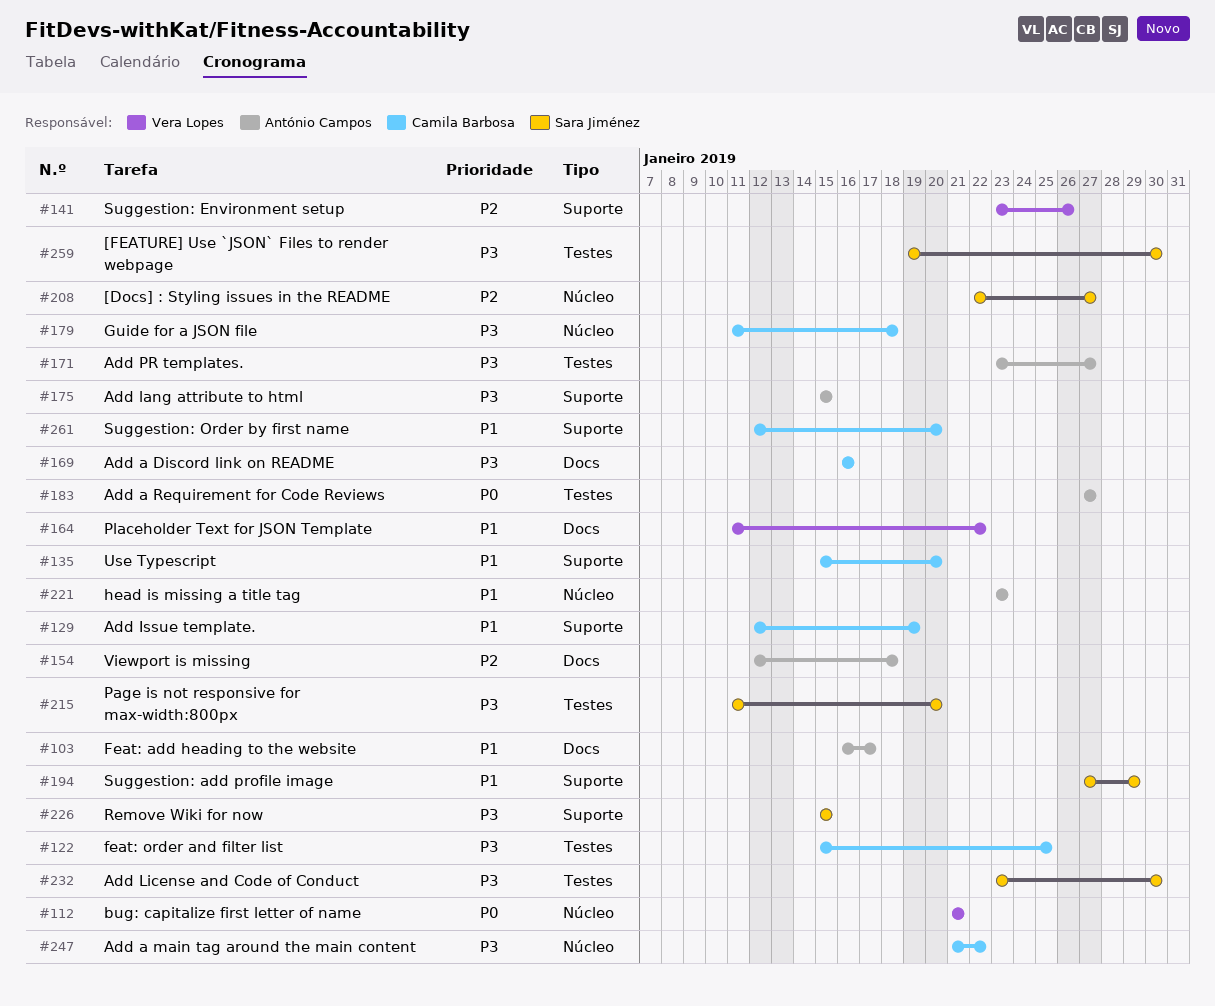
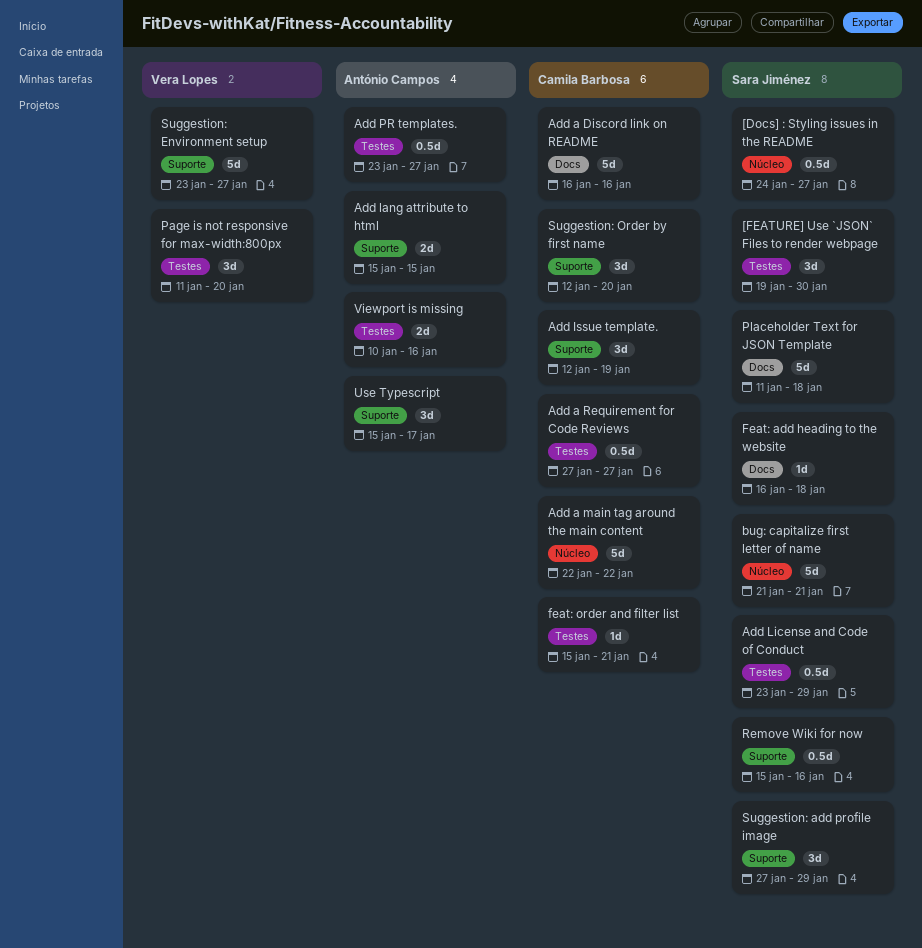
[Docs] : Styling issues in the README, start: Jan 22 -> Jan 24
Add a main tag around the main content, start: Jan 21 -> Jan 22
Add a Requirement for Code Reviews, owner: António Campos -> Camila Barbosa
Add License and Code of Conduct, due: Jan 30 -> Jan 29
bug: capitalize first letter of name, owner: Vera Lopes -> Sara Jiménez
Feat: add heading to the website, owner: António Campos -> Sara Jiménez
Feat: add heading to the website, due: Jan 17 -> Jan 18
feat: order and filter list, due: Jan 25 -> Jan 21
Guide for a JSON file: present -> none
head is missing a title tag: present -> none
Page is not responsive for max-width:800px, owner: Sara Jiménez -> Vera Lopes
Placeholder Text for JSON Template, owner: Vera Lopes -> Sara Jiménez
Placeholder Text for JSON Template, due: Jan 22 -> Jan 18
Remove Wiki for now, due: Jan 15 -> Jan 16
Suggestion: Environment setup, due: Jan 26 -> Jan 27
Use Typescript, owner: Camila Barbosa -> António Campos
Use Typescript, due: Jan 20 -> Jan 17
Viewport is missing, label: Docs -> Testes
Viewport is missing, start: Jan 12 -> Jan 10
Viewport is missing, due: Jan 18 -> Jan 16

